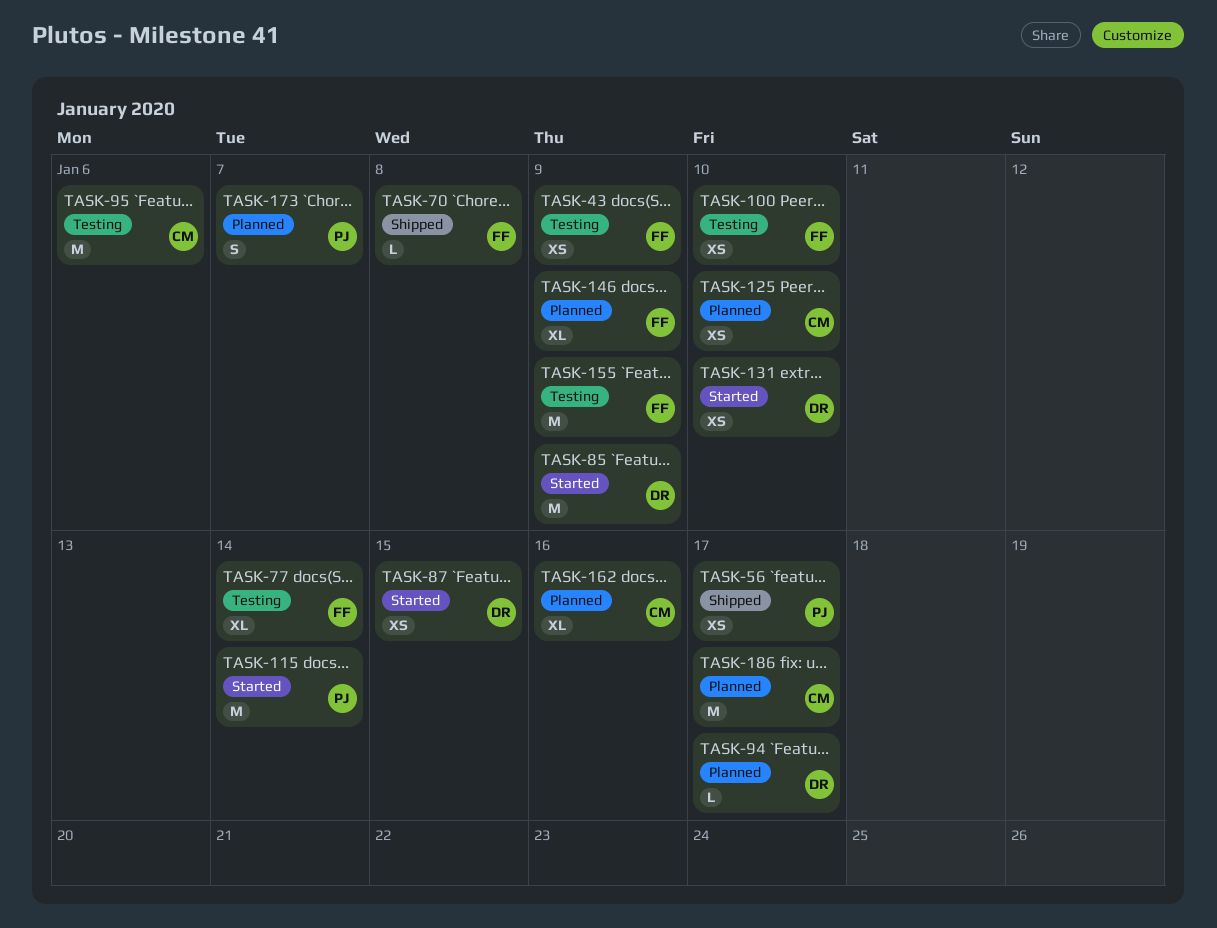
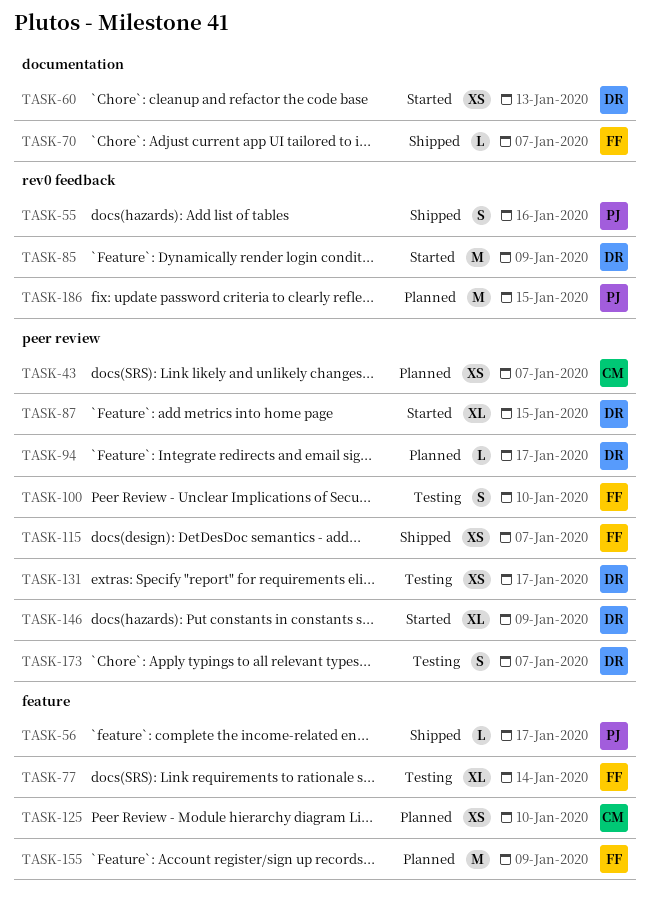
TASK-43, status: Testing -> Planned
TASK-43, owner: FF -> CM
TASK-43, due: Jan 9 -> Jan 7
TASK-55: none -> present
TASK-56, estimate: XS -> L
TASK-60: none -> present
TASK-70, due: Jan 8 -> Jan 7
TASK-87, estimate: XS -> XL
TASK-95: present -> none
TASK-100, estimate: XS -> S
TASK-115, status: Started -> Shipped
TASK-115, owner: PJ -> FF
TASK-115, estimate: M -> XS
TASK-115, due: Jan 14 -> Jan 7
TASK-131, status: Started -> Testing
TASK-131, due: Jan 10 -> Jan 17
TASK-146, status: Planned -> Started
TASK-146, owner: FF -> DR
TASK-155, status: Testing -> Planned
TASK-162: present -> none
TASK-173, status: Planned -> Testing
TASK-173, owner: PJ -> DR
TASK-186, owner: CM -> PJ
TASK-186, due: Jan 17 -> Jan 15

